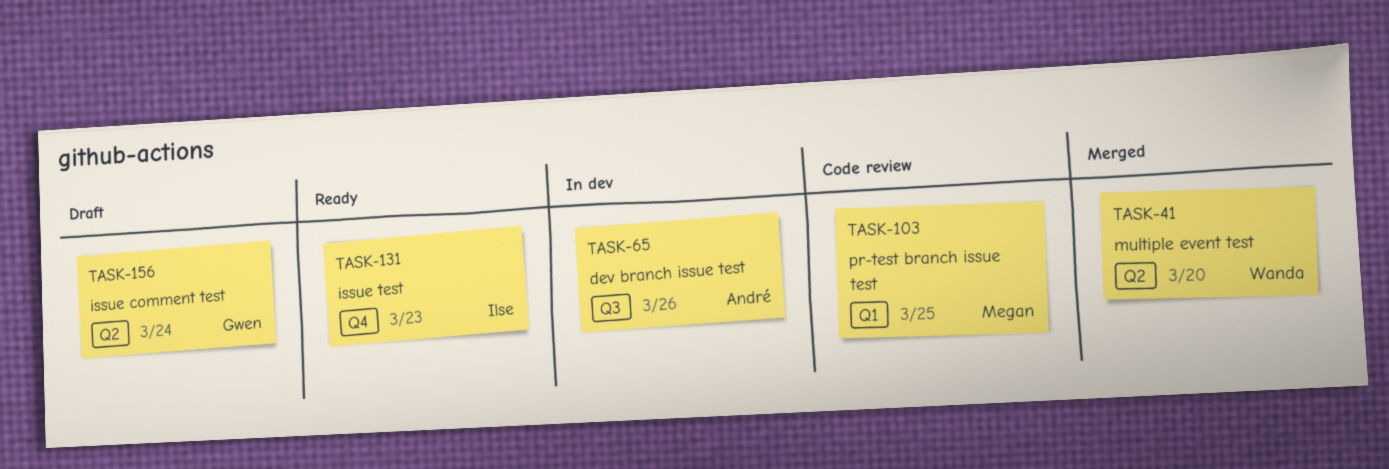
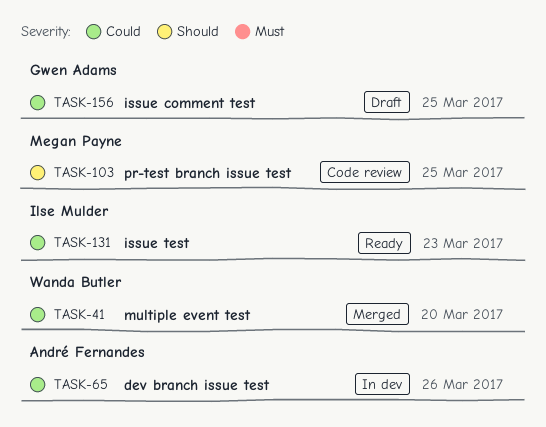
TASK-156, day: Mar 24 -> Mar 25

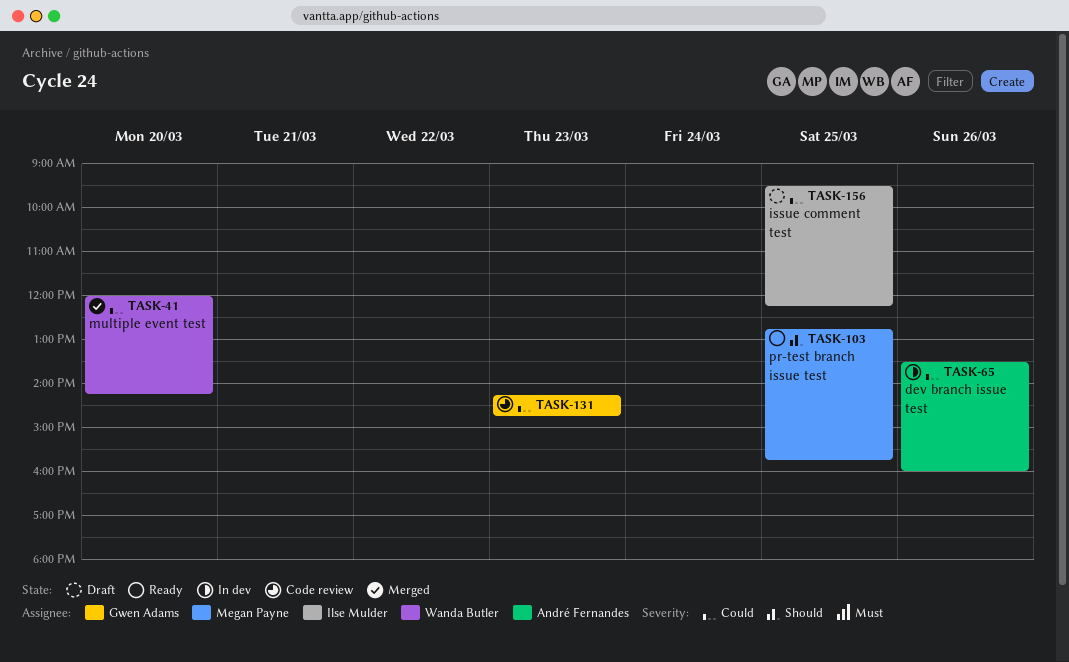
TASK-103, status: Code review -> Ready
TASK-131, status: Ready -> Code review
TASK-131, owner: Ilse Mulder -> Gwen Adams
TASK-156, owner: Gwen Adams -> Ilse Mulder

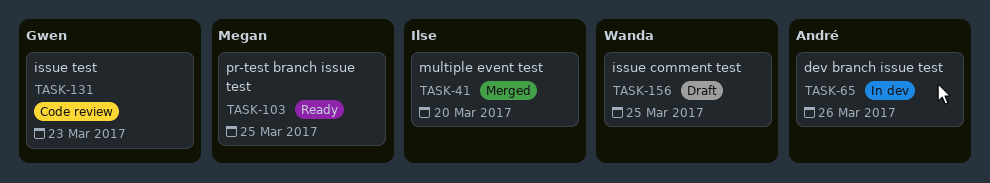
TASK-41, owner: Wanda Butler -> Ilse Mulder
TASK-156, owner: Ilse Mulder -> Wanda Butler

